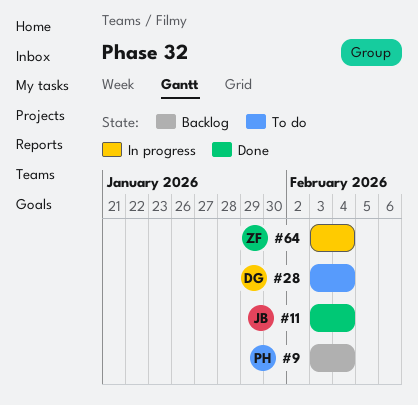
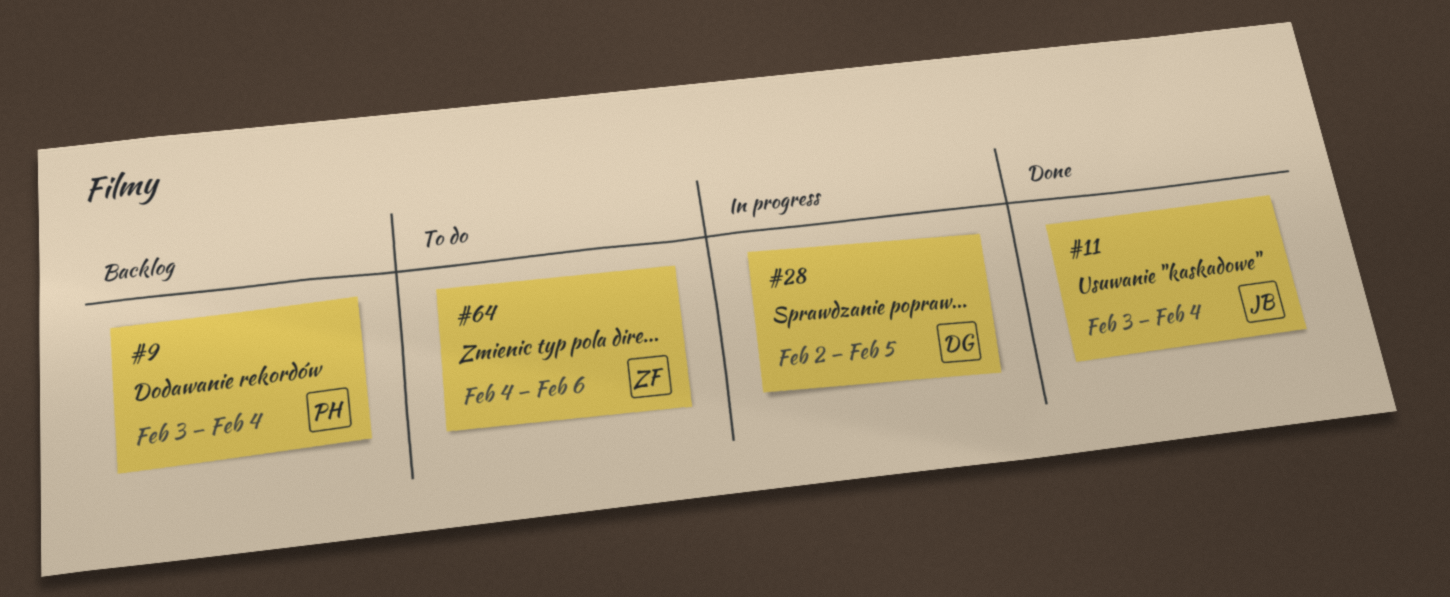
#28, status: To do -> In progress
#28, start: Feb 3 -> Feb 2
#28, due: Feb 4 -> Feb 5
#64, status: In progress -> To do
#64, start: Feb 3 -> Feb 4
#64, due: Feb 4 -> Feb 6

